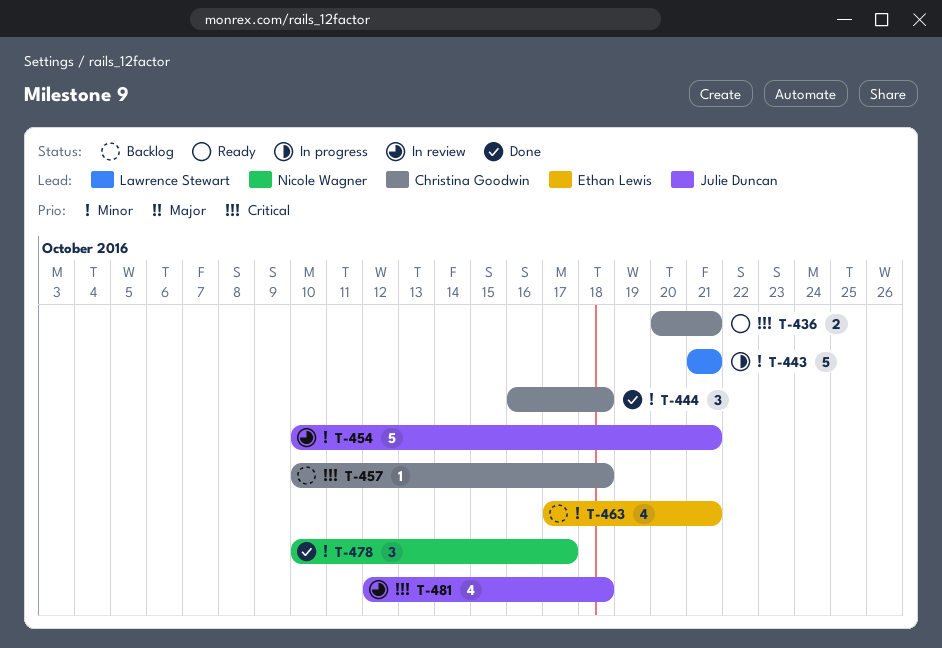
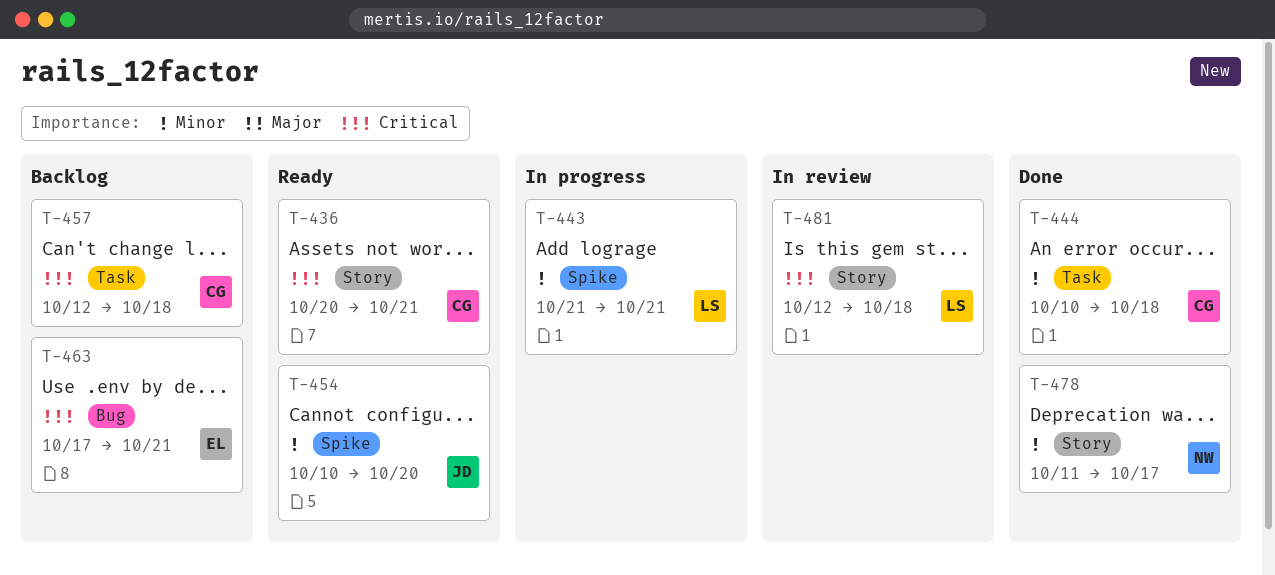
T-444, start: Oct 16 -> Oct 10
T-454, status: In review -> Ready
T-454, due: Oct 21 -> Oct 20
T-457, start: Oct 10 -> Oct 12
T-463, priority: Minor -> Critical
T-478, start: Oct 10 -> Oct 11
T-481, owner: Julie Duncan -> Lawrence Stewart

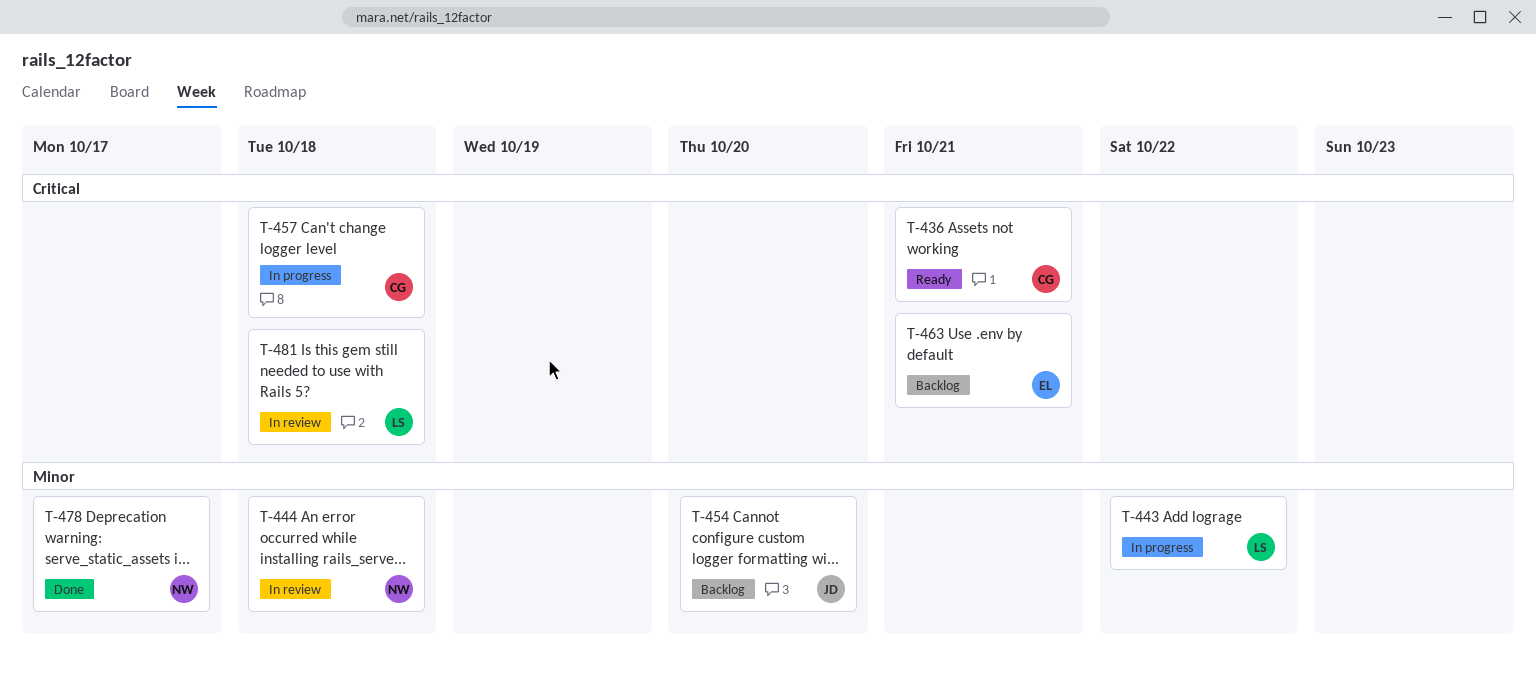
T-443, due: Oct 21 -> Oct 22
T-444, status: Done -> In review
T-444, owner: CG -> NW
T-454, status: Ready -> Backlog
T-457, status: Backlog -> In progress

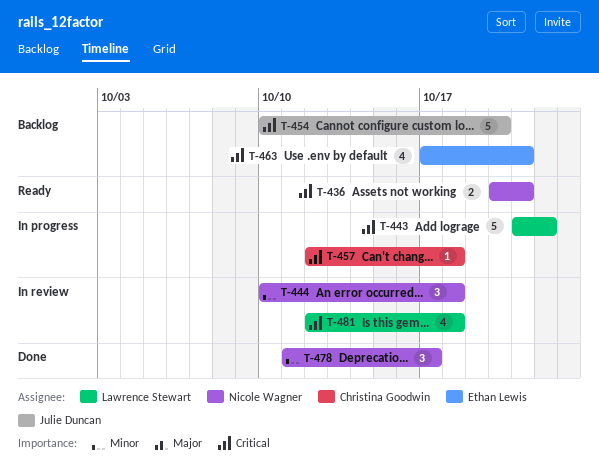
T-436, owner: Christina Goodwin -> Nicole Wagner
T-443, priority: Minor -> Critical
T-454, priority: Minor -> Critical

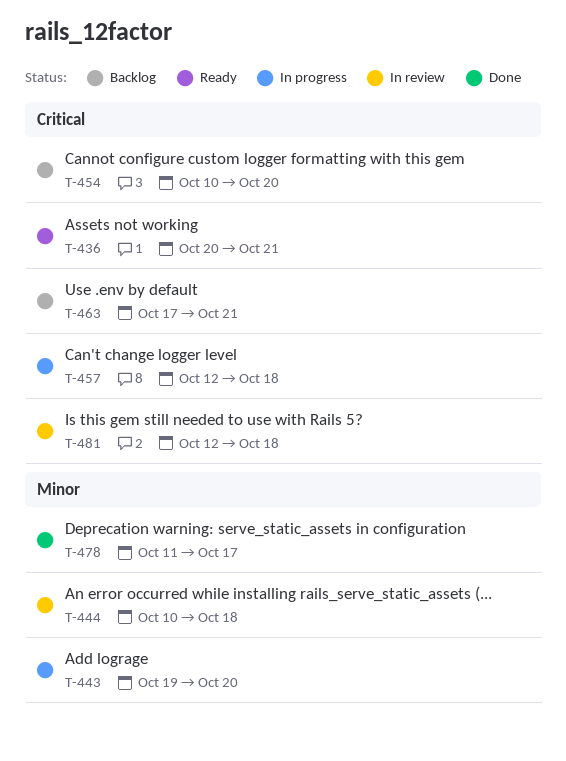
T-443, priority: Critical -> Minor
T-443, start: Oct 21 -> Oct 19
T-443, due: Oct 22 -> Oct 20

